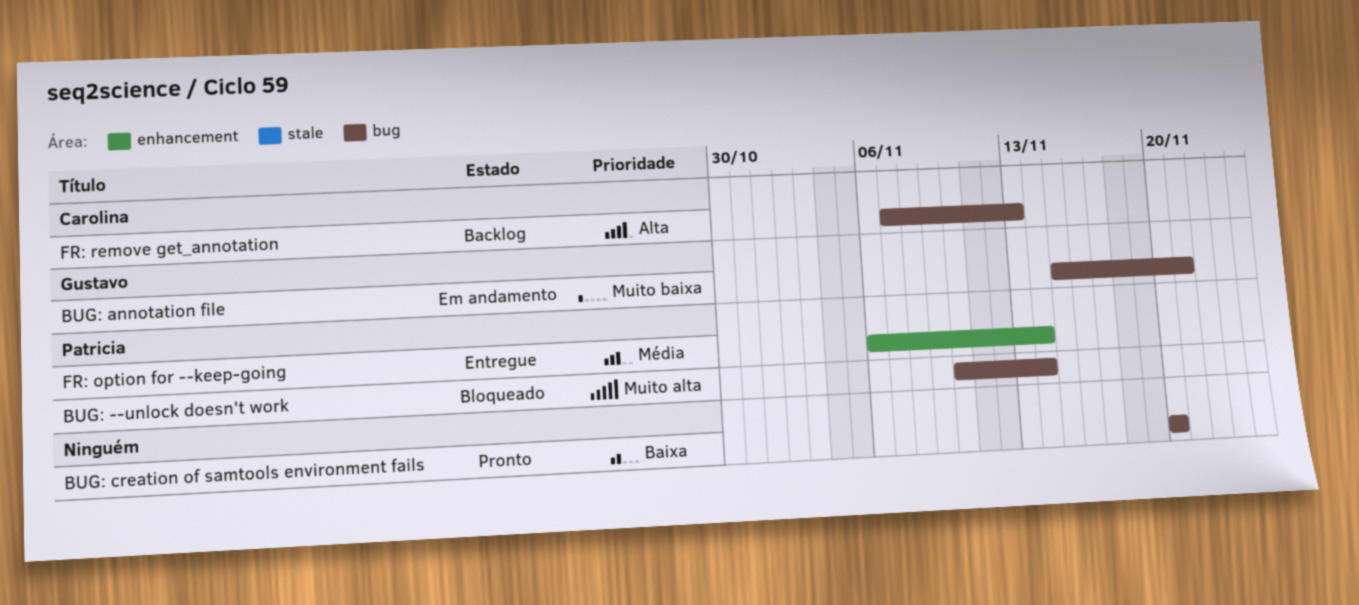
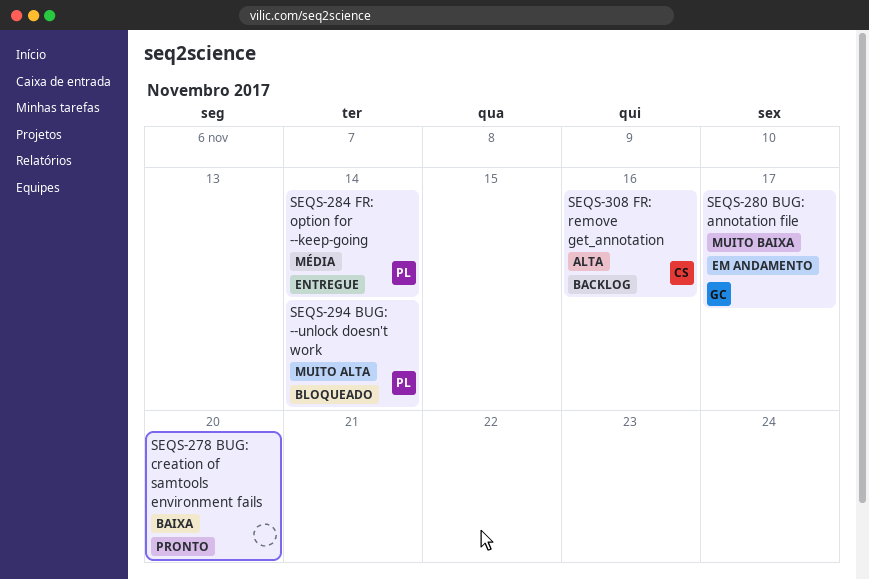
BUG: annotation file, due: Nov 21 -> Nov 17
FR: remove get_annotation, due: Nov 13 -> Nov 16

